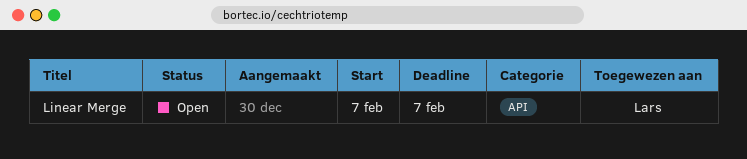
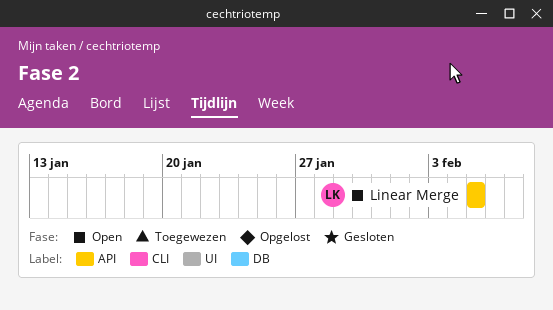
Linear Merge, start: Feb 7 -> Feb 5
Linear Merge, due: Feb 7 -> Feb 5

